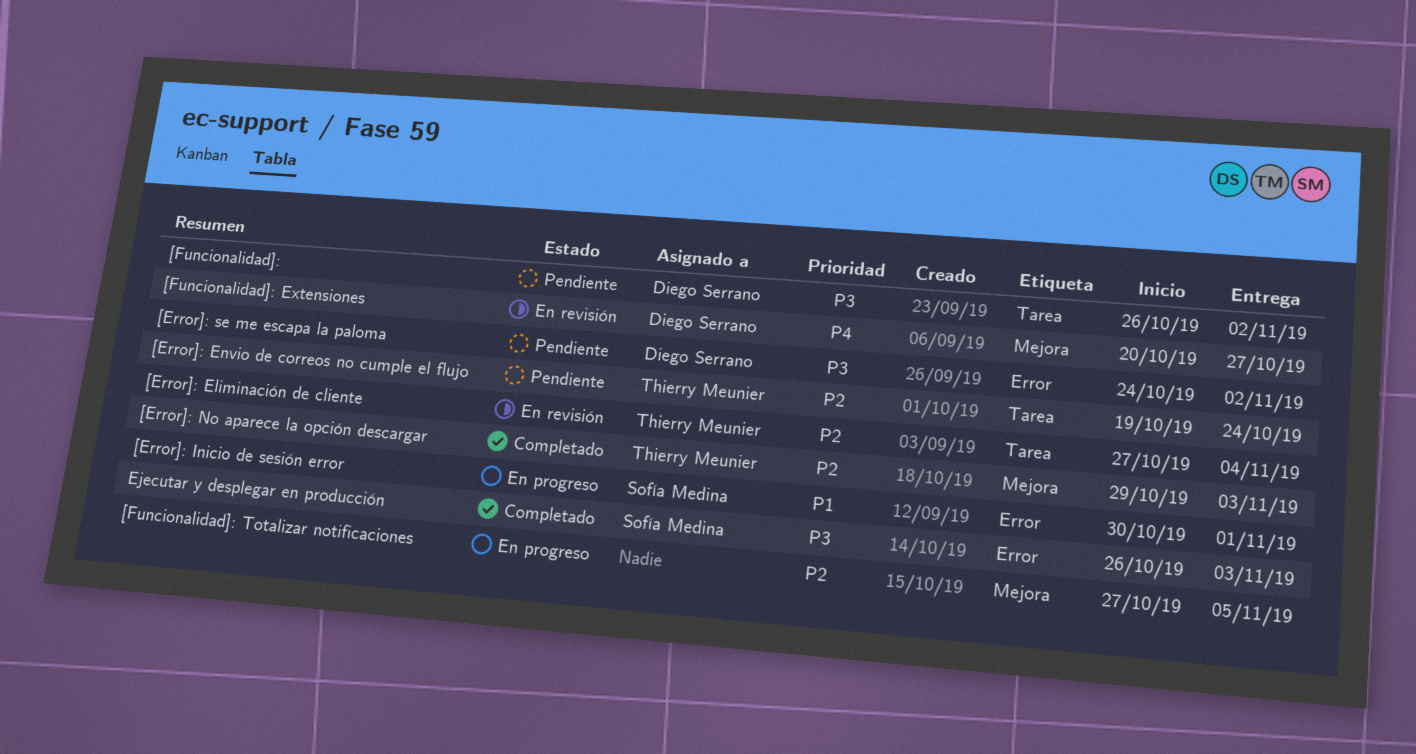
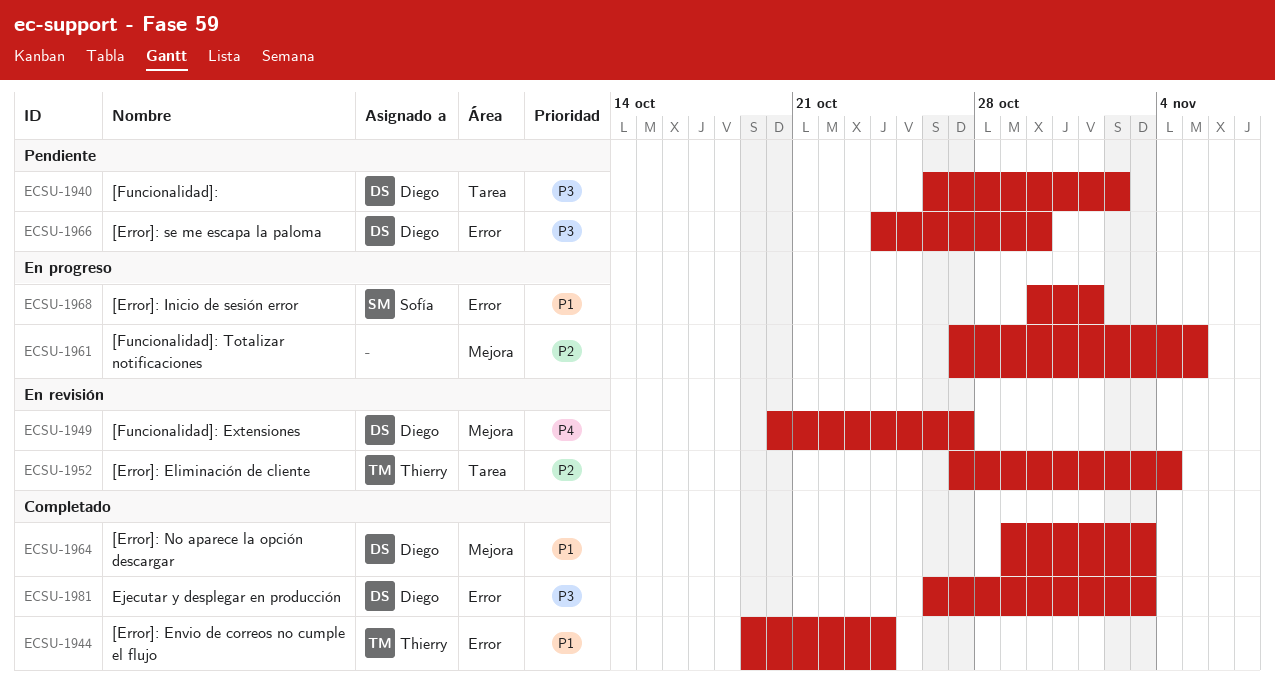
[Error]: Envio de correos no cumple el flujo, status: Pendiente -> Completado
[Error]: Envio de correos no cumple el flujo, priority: P2 -> P1
[Error]: Envio de correos no cumple el flujo, label: Tarea -> Error
[Error]: No aparece la opción descargar, owner: Thierry Meunier -> Diego Serrano
[Error]: No aparece la opción descargar, priority: P2 -> P1
[Error]: se me escapa la paloma, due: Nov 2 -> Oct 30
Ejecutar y desplegar en producción, owner: Sofía Medina -> Diego Serrano

